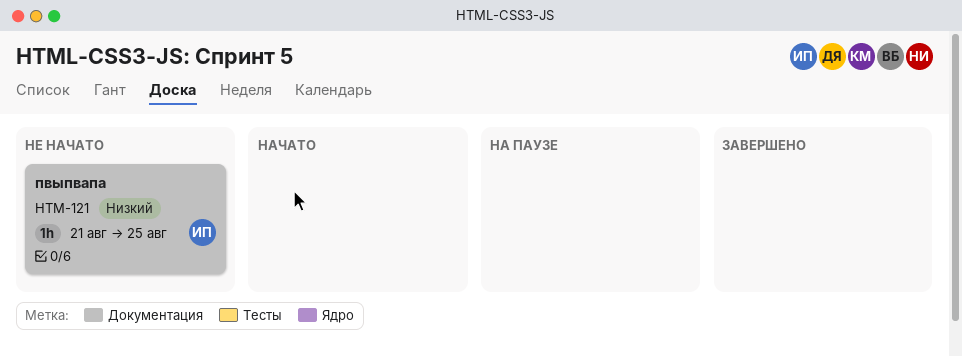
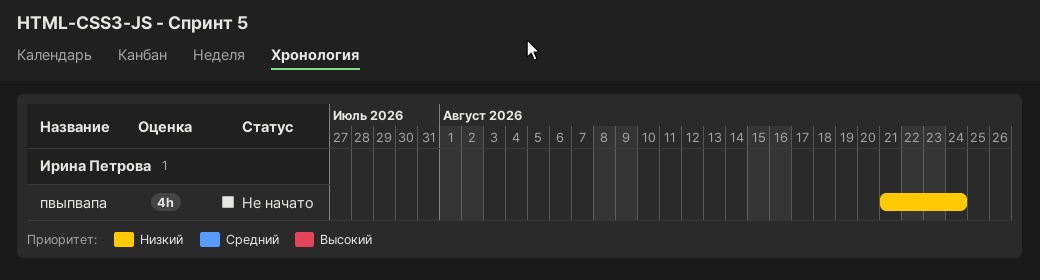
пвыпвапа, estimate: 1h -> 4h
пвыпвапа, due: Aug 25 -> Aug 24

